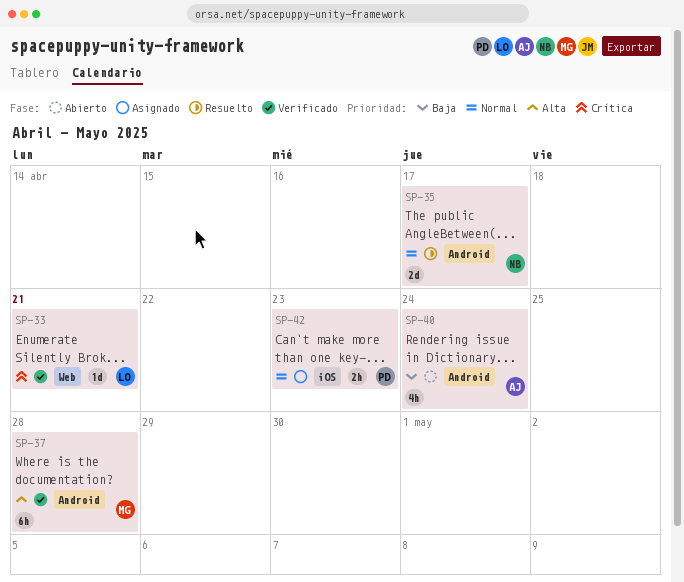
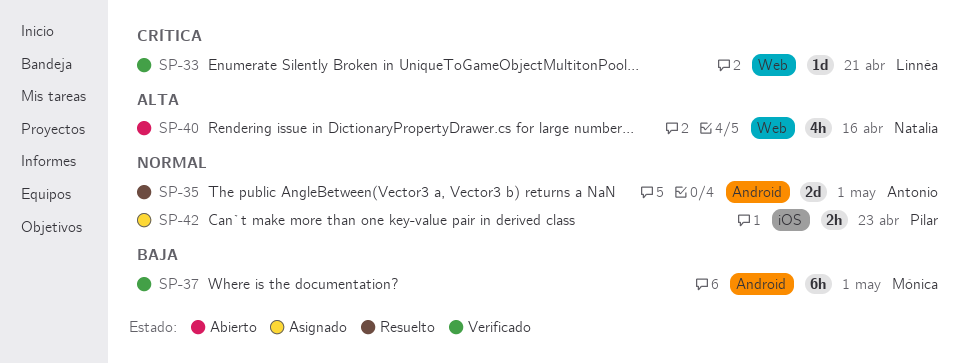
SP-35, owner: Natalia -> Antonio
SP-35, due: Apr 17 -> May 1
SP-37, priority: Alta -> Baja
SP-37, due: Apr 28 -> May 1
SP-40, owner: Antonio -> Natalia
SP-40, priority: Baja -> Alta
SP-40, label: Android -> Web
SP-40, due: Apr 24 -> Apr 16

